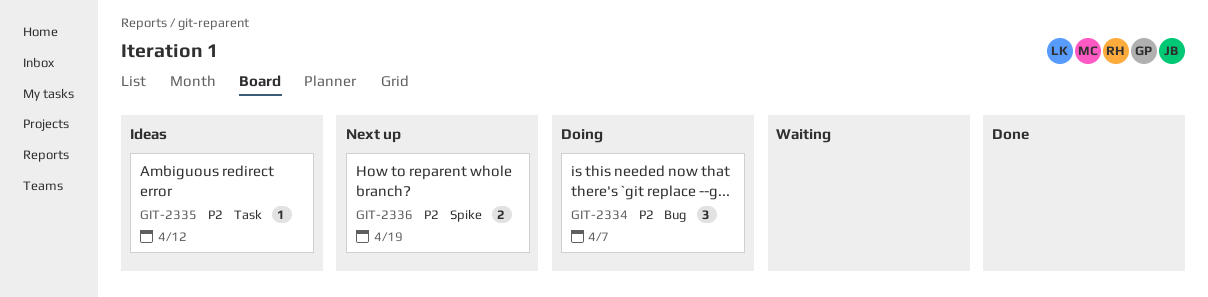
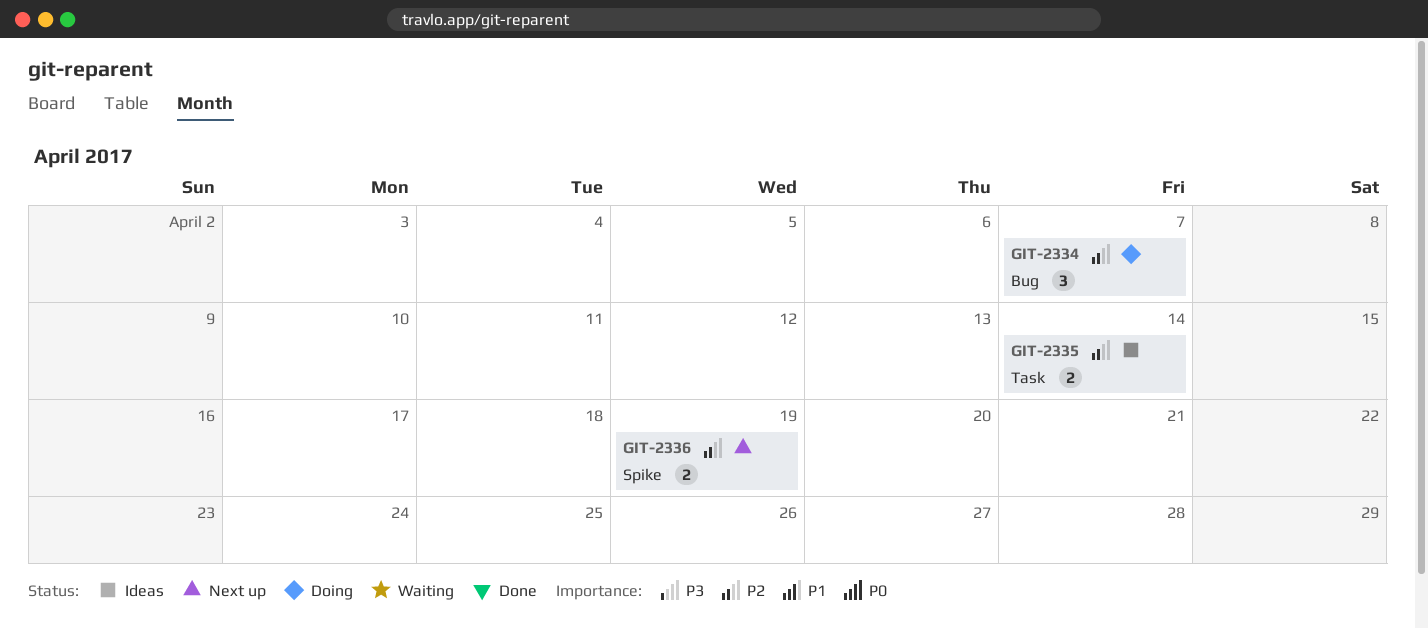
GIT-2335, estimate: 1 -> 2
GIT-2335, due: Apr 12 -> Apr 14

